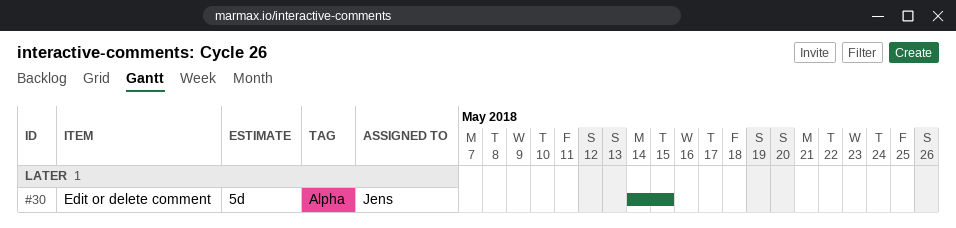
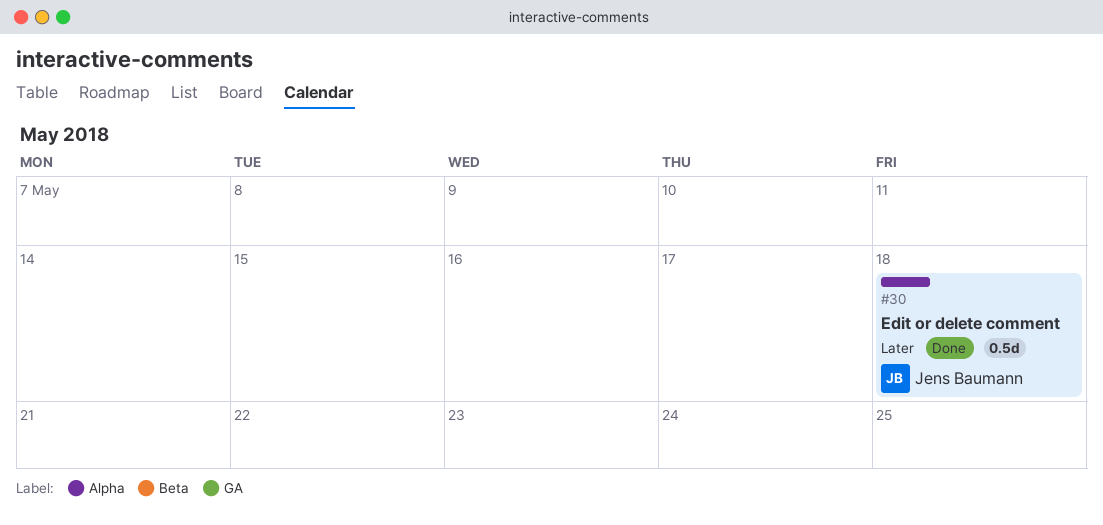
#30, estimate: 5d -> 0.5d
#30, due: May 15 -> May 18

